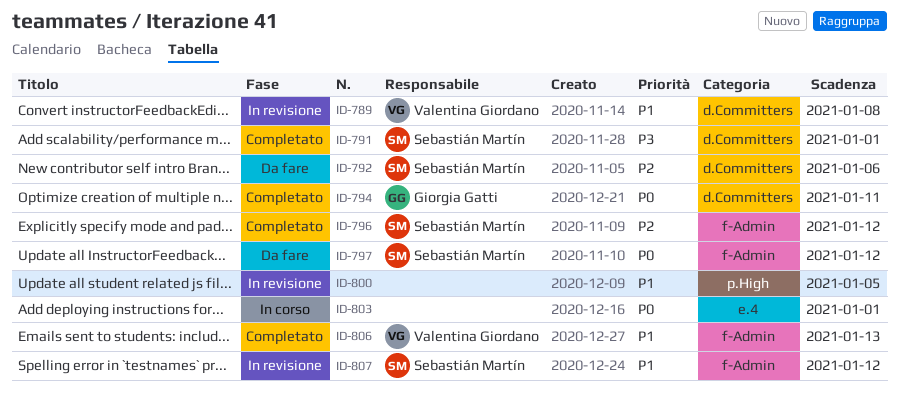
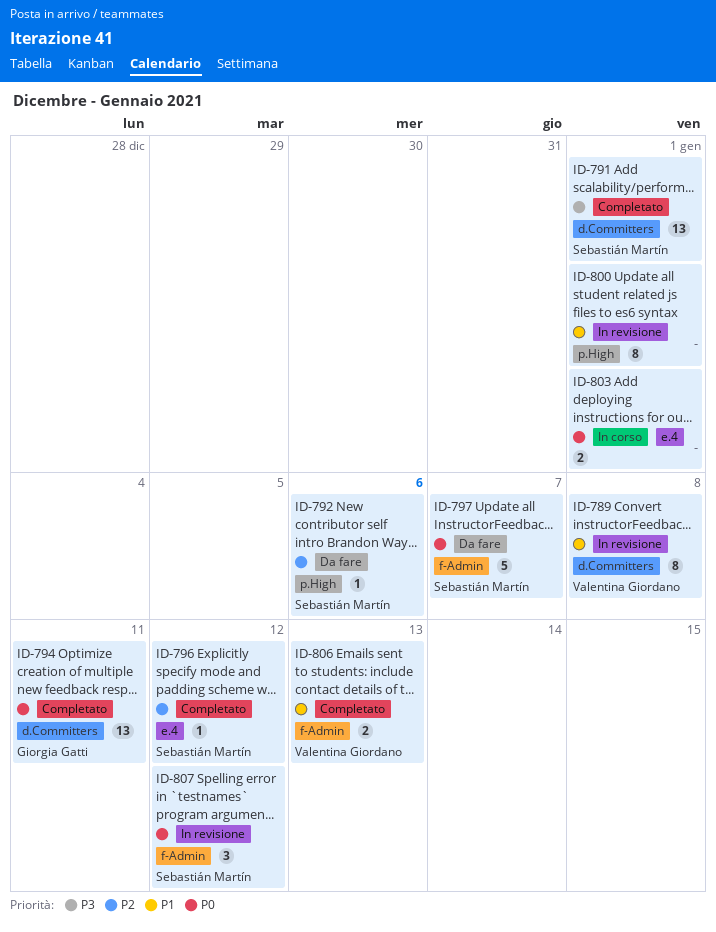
ID-792, label: d.Committers -> p.High
ID-796, label: f-Admin -> e.4
ID-797, due: Jan 12 -> Jan 7
ID-800, due: Jan 5 -> Jan 1
ID-807, priority: P1 -> P0

